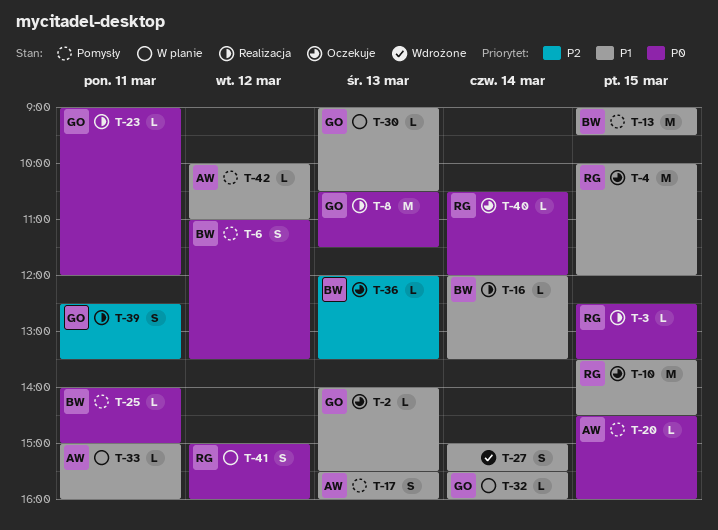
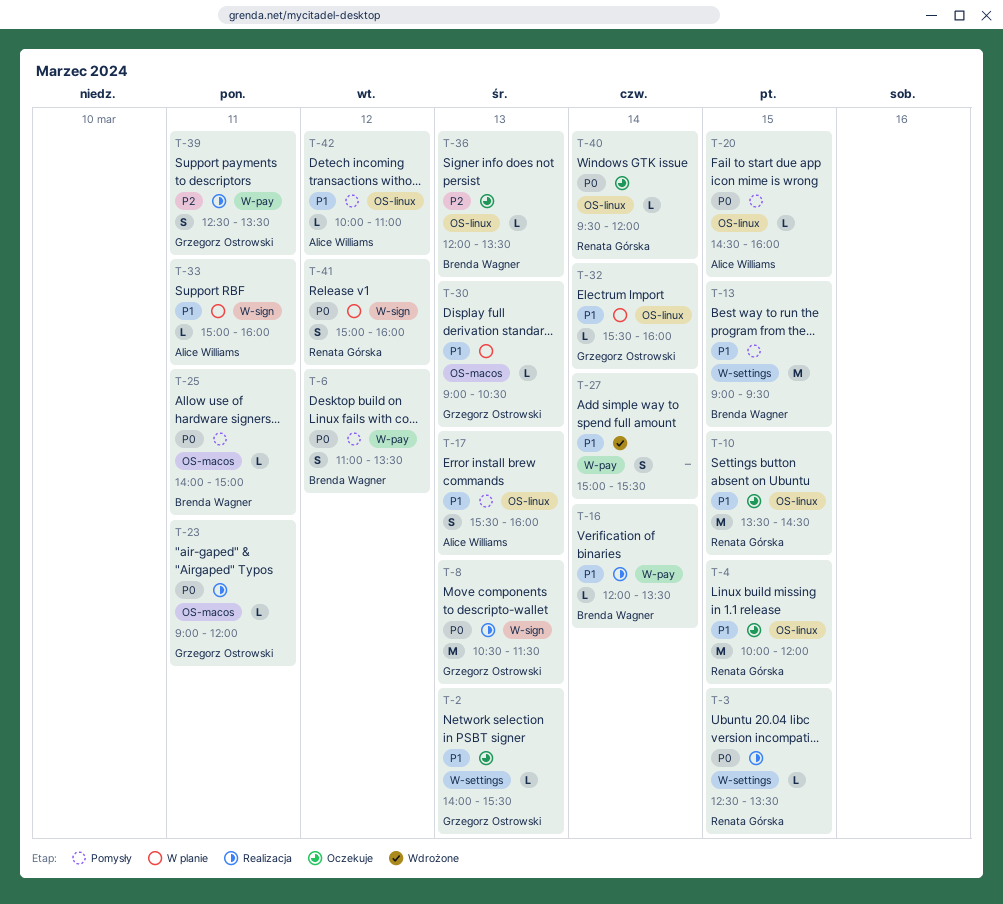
T-40, begins: 10:30 -> 09:30

